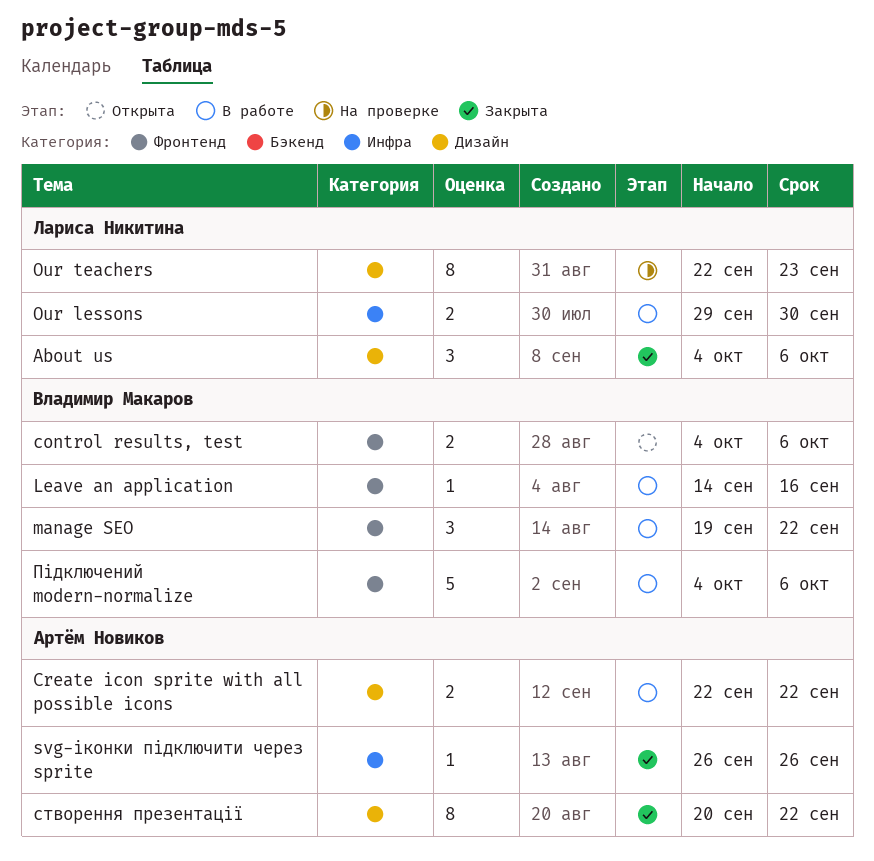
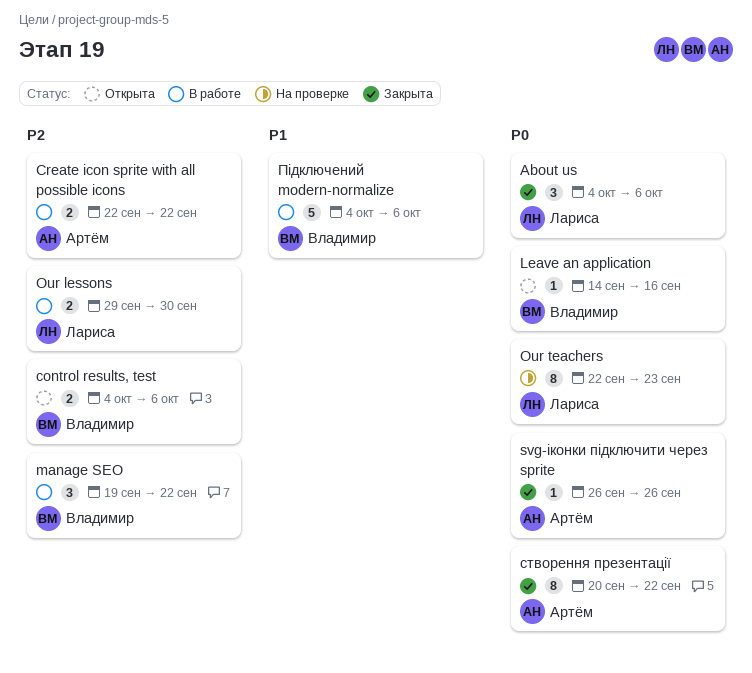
Leave an application, status: В работе -> Открыта

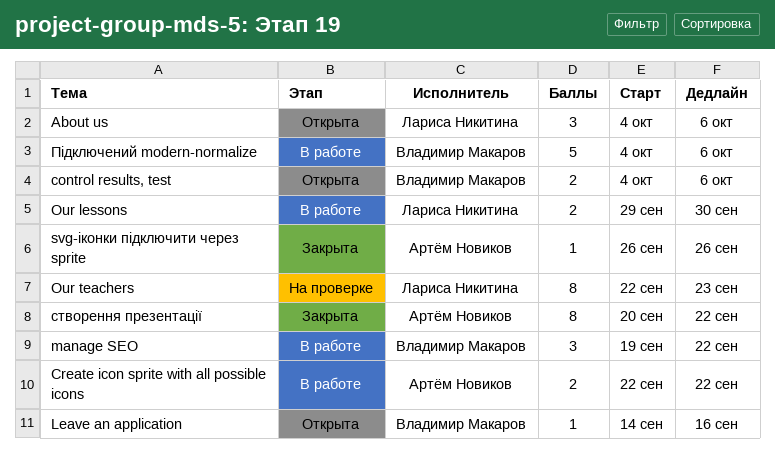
About us, status: Закрыта -> Открыта

